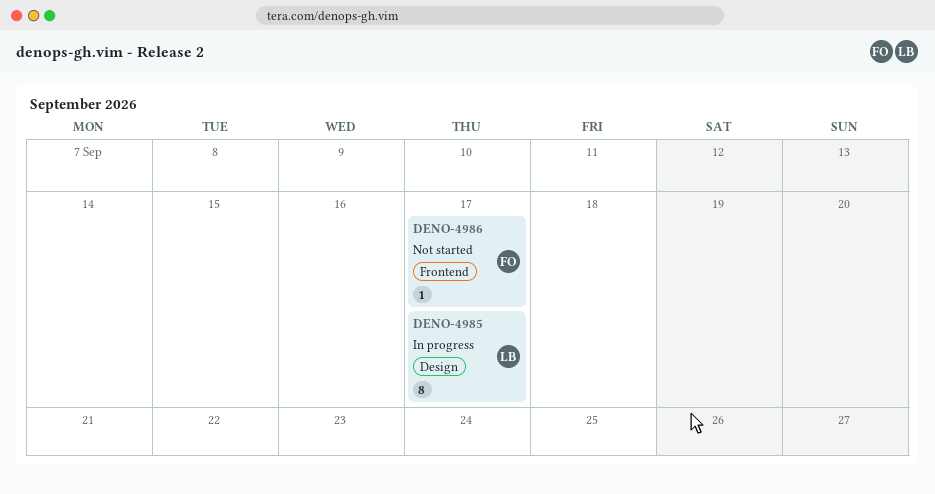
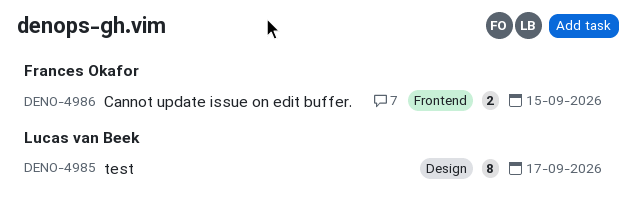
DENO-4986, estimate: 1 -> 2
DENO-4986, due: Sep 17 -> Sep 15

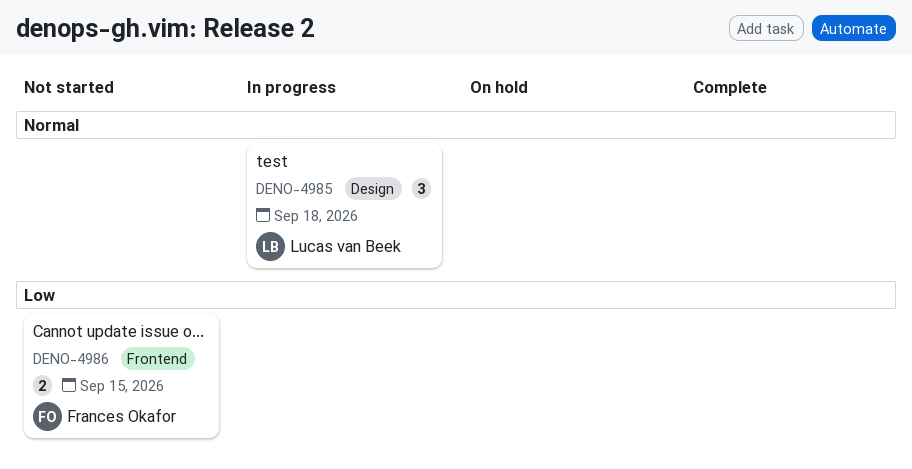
DENO-4985, estimate: 8 -> 3
DENO-4985, due: Sep 17 -> Sep 18

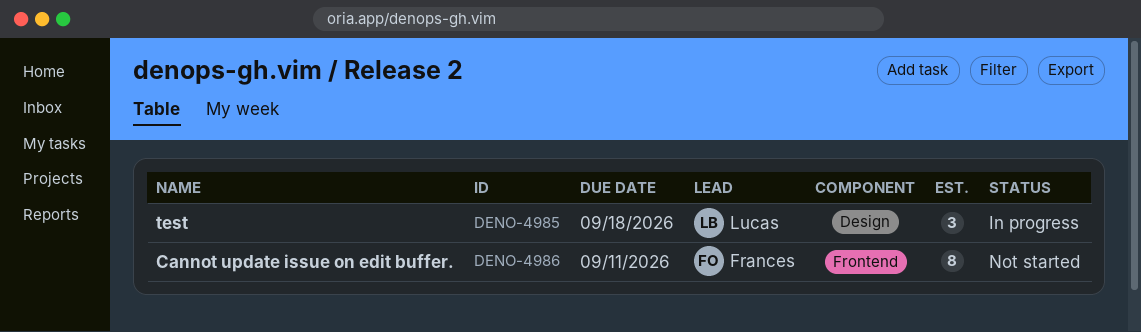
DENO-4986, estimate: 2 -> 8
DENO-4986, due: Sep 15 -> Sep 11

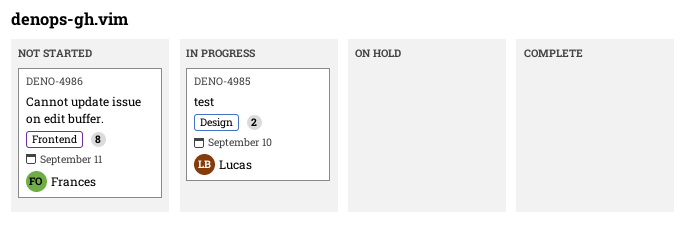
DENO-4985, estimate: 3 -> 2
DENO-4985, due: Sep 18 -> Sep 10

